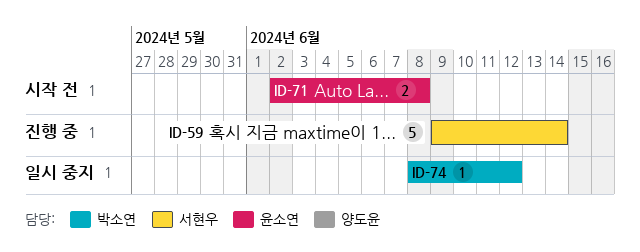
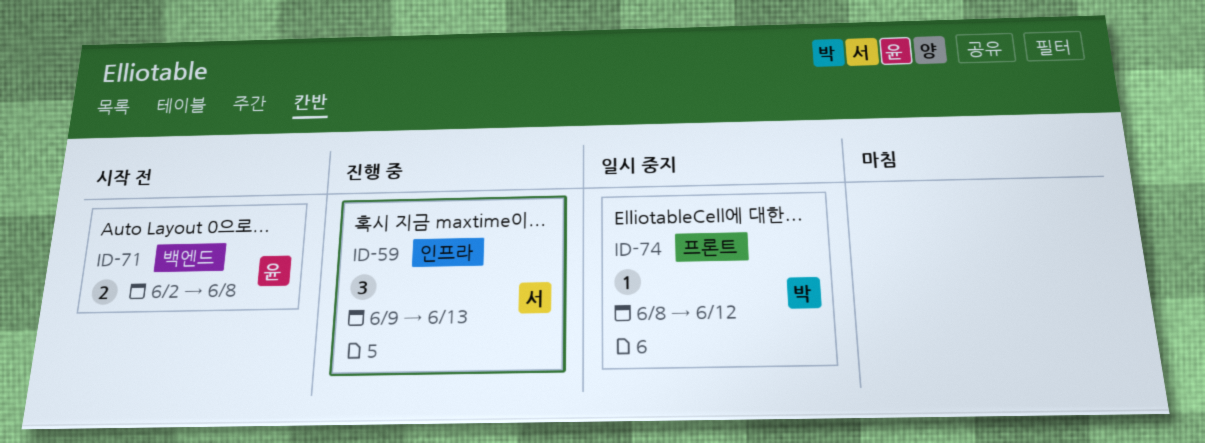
ID-59, estimate: 5 -> 3
ID-59, due: Jun 14 -> Jun 13

